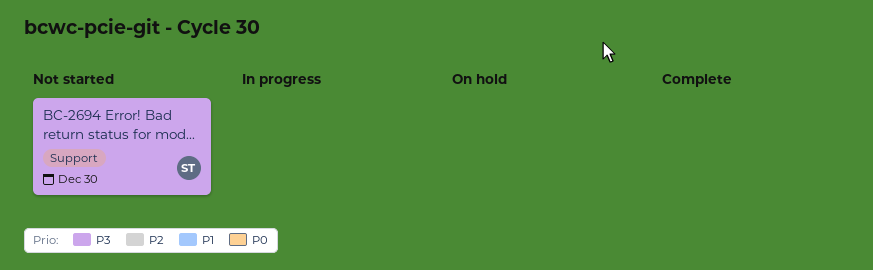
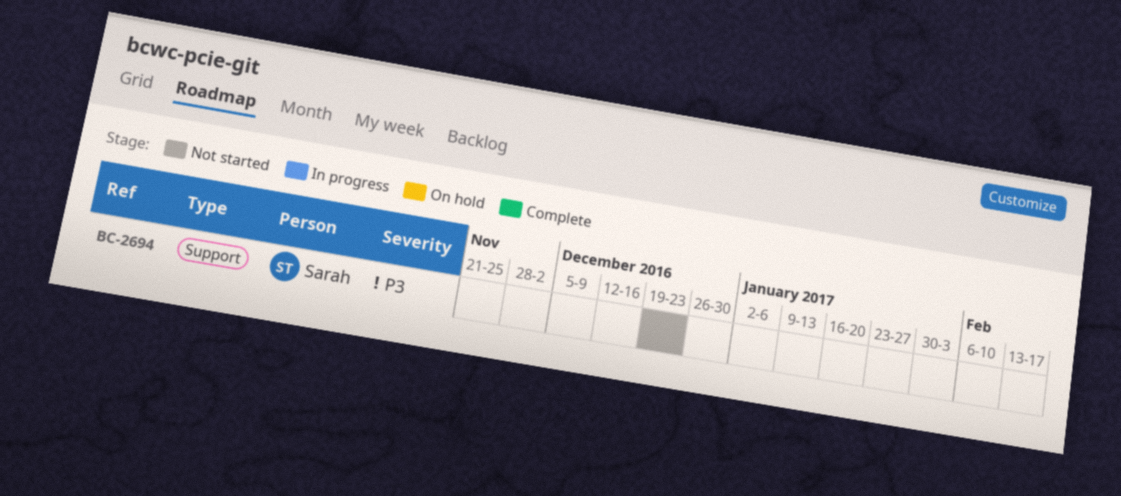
BC-2694, due: Dec 30 -> Dec 23

